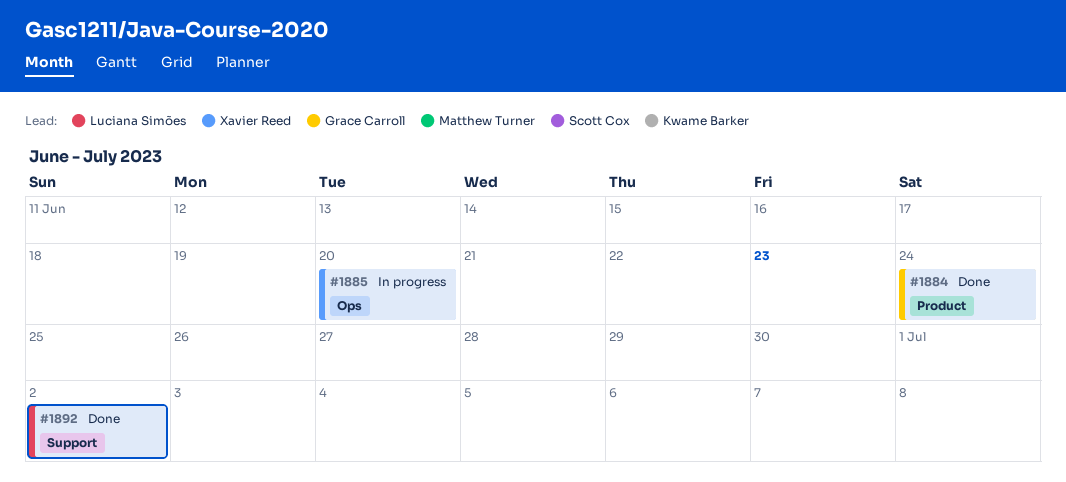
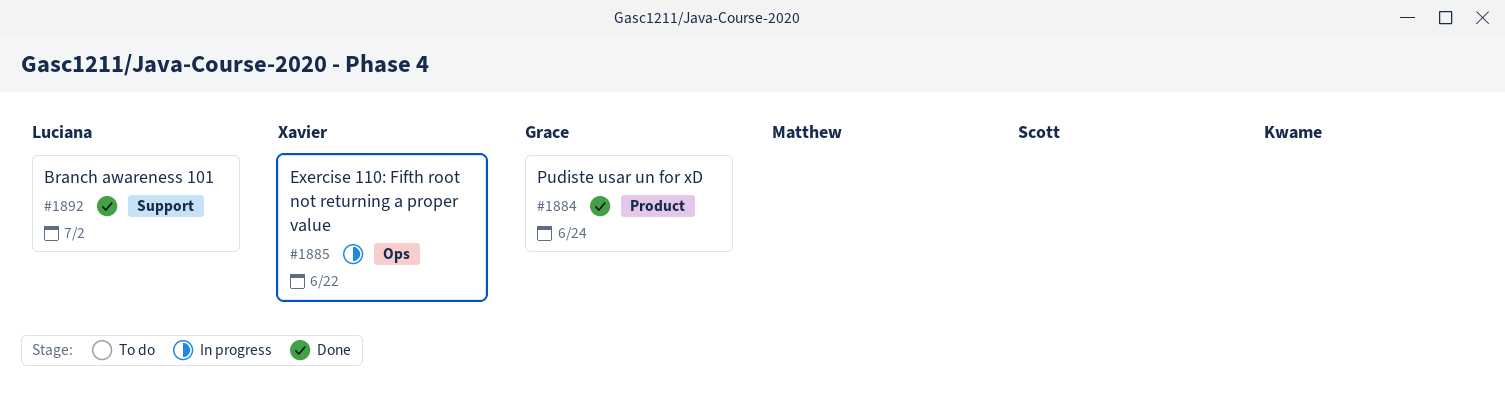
#1885, due: Jun 20 -> Jun 22

